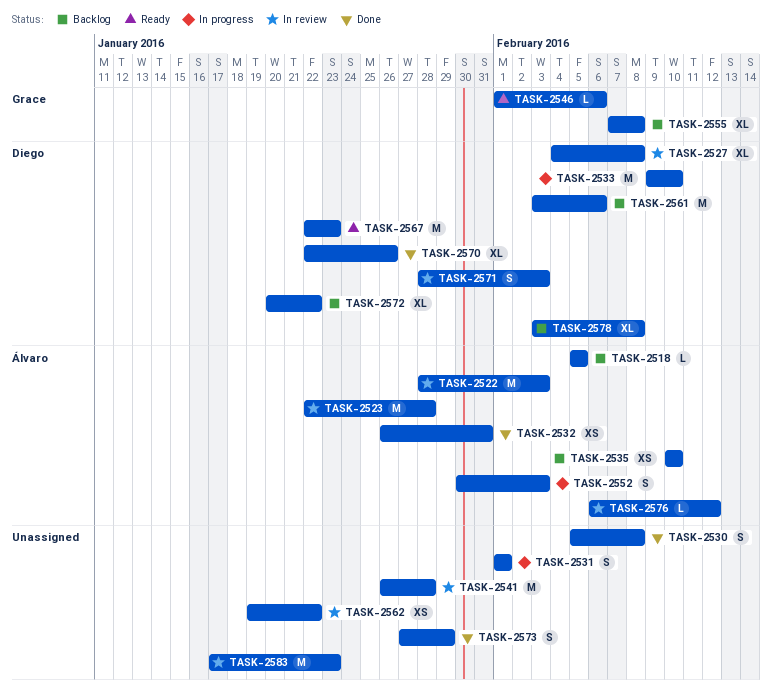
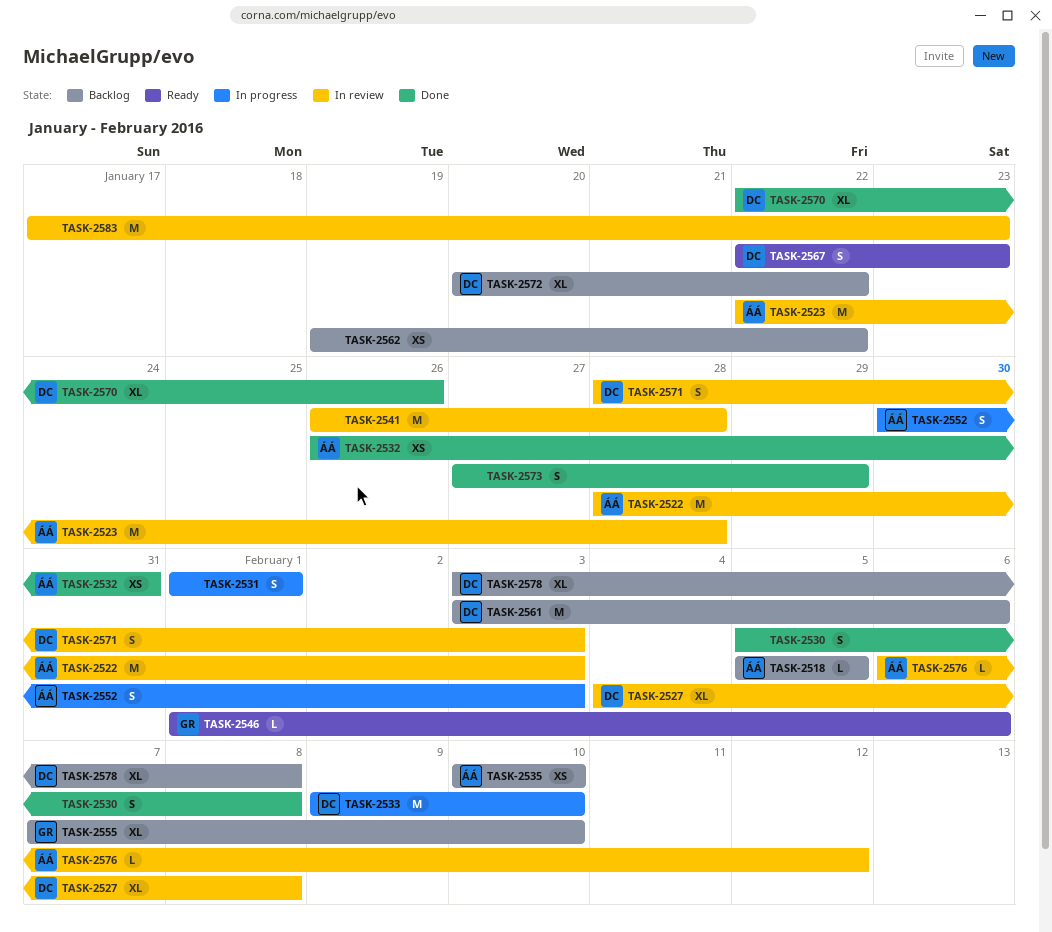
TASK-2555, due: Feb 8 -> Feb 10
TASK-2562, status: In review -> Backlog
TASK-2567, estimate: M -> S

